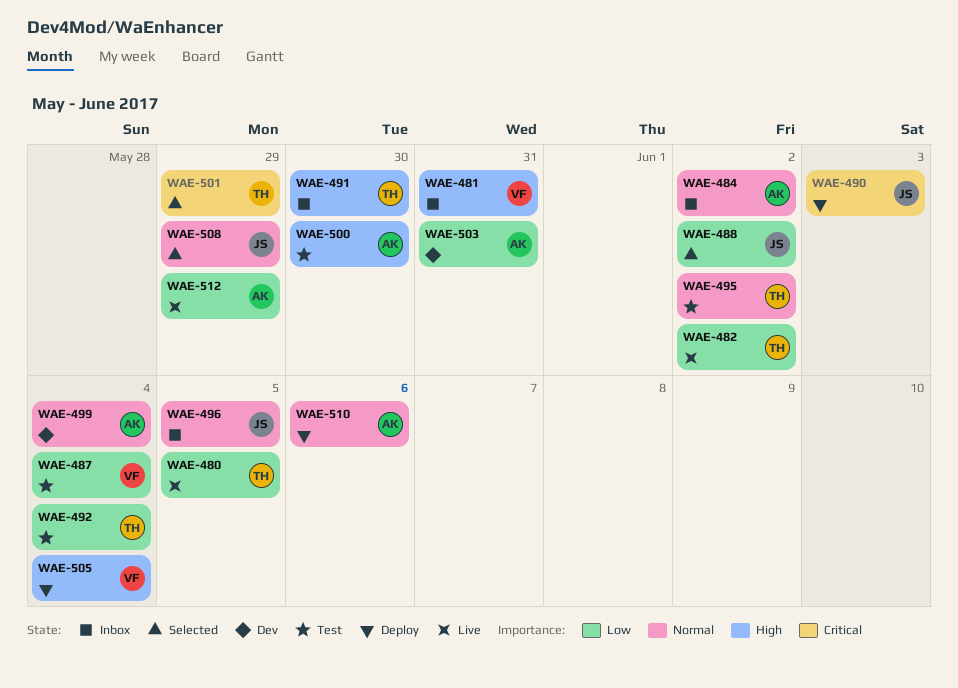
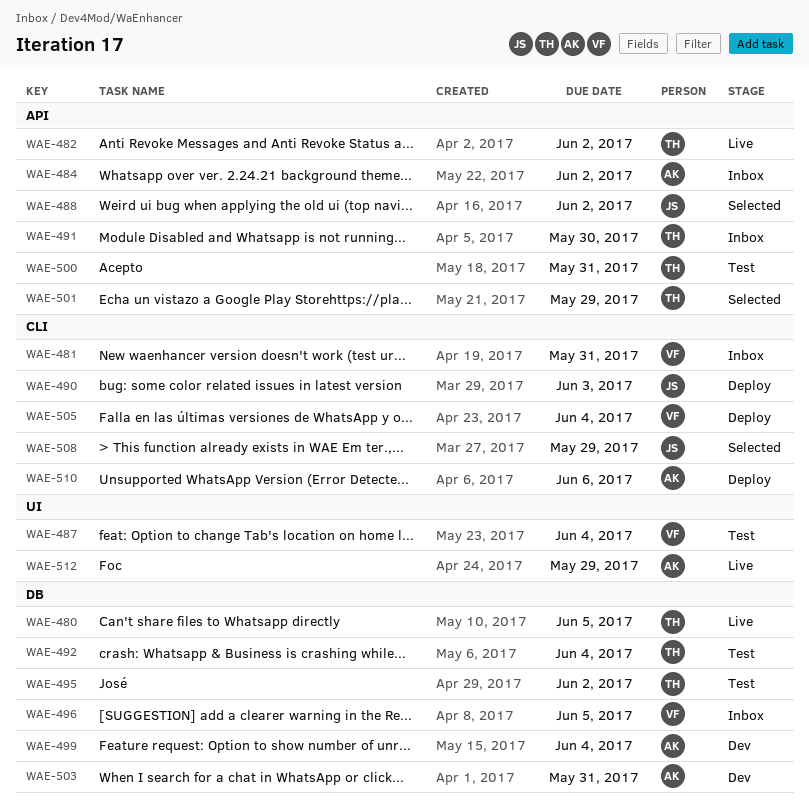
WAE-496, owner: JS -> VF
WAE-500, owner: AK -> TH
WAE-500, due: May 30 -> May 31

